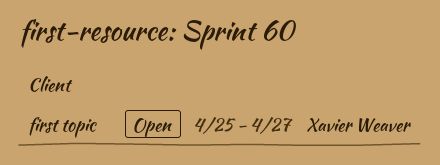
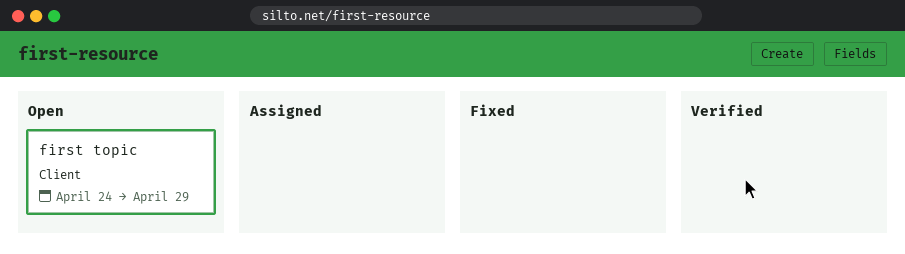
first topic, start: Apr 25 -> Apr 24
first topic, due: Apr 27 -> Apr 29

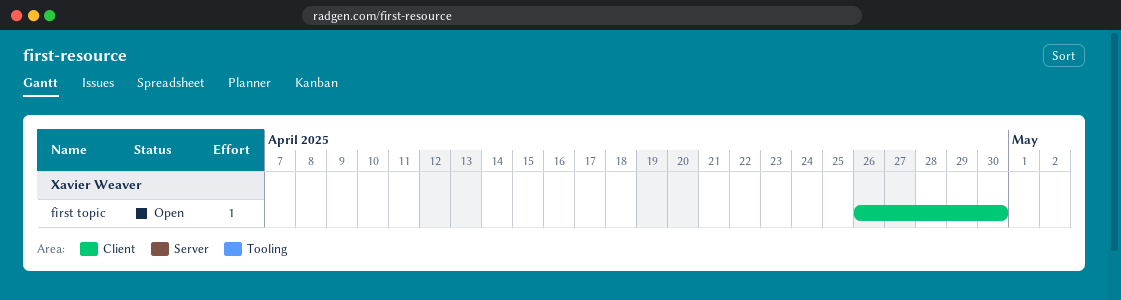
first topic, start: Apr 24 -> Apr 26
first topic, due: Apr 29 -> Apr 30

